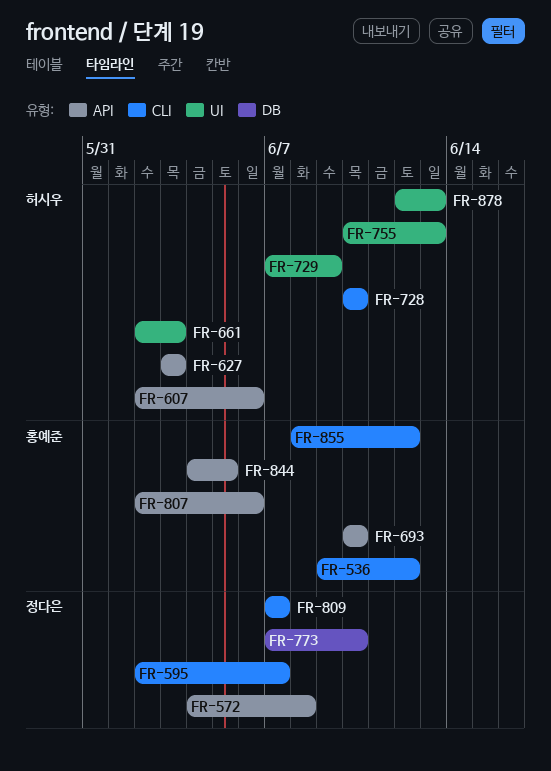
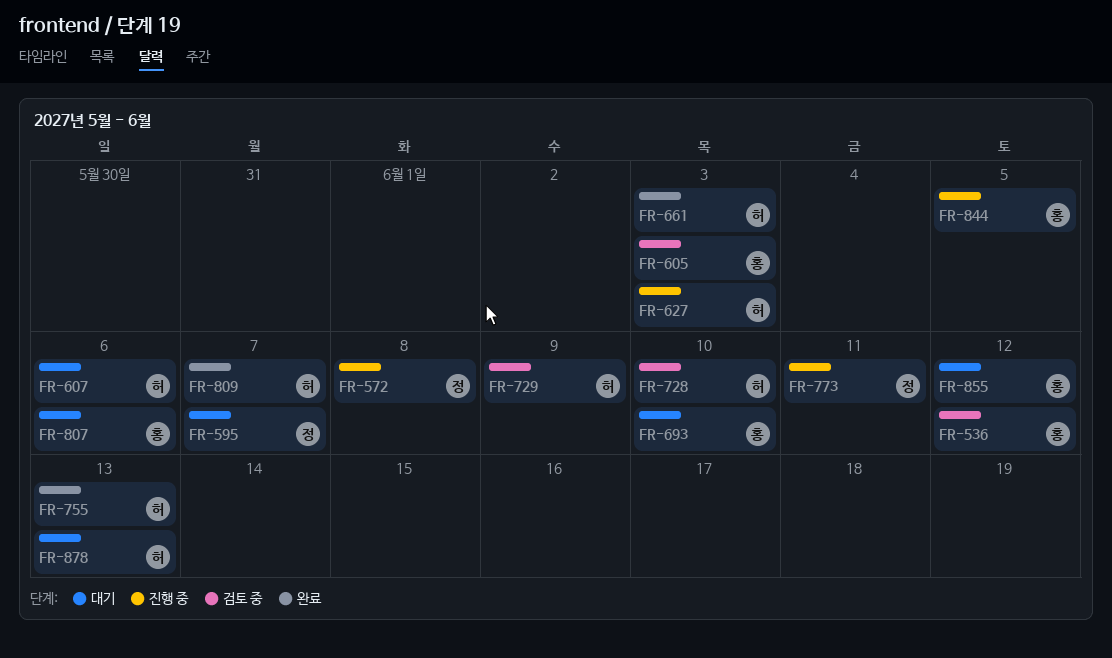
FR-605: none -> present
FR-773, due: Jun 10 -> Jun 11
FR-809, owner: 정다은 -> 허시우

